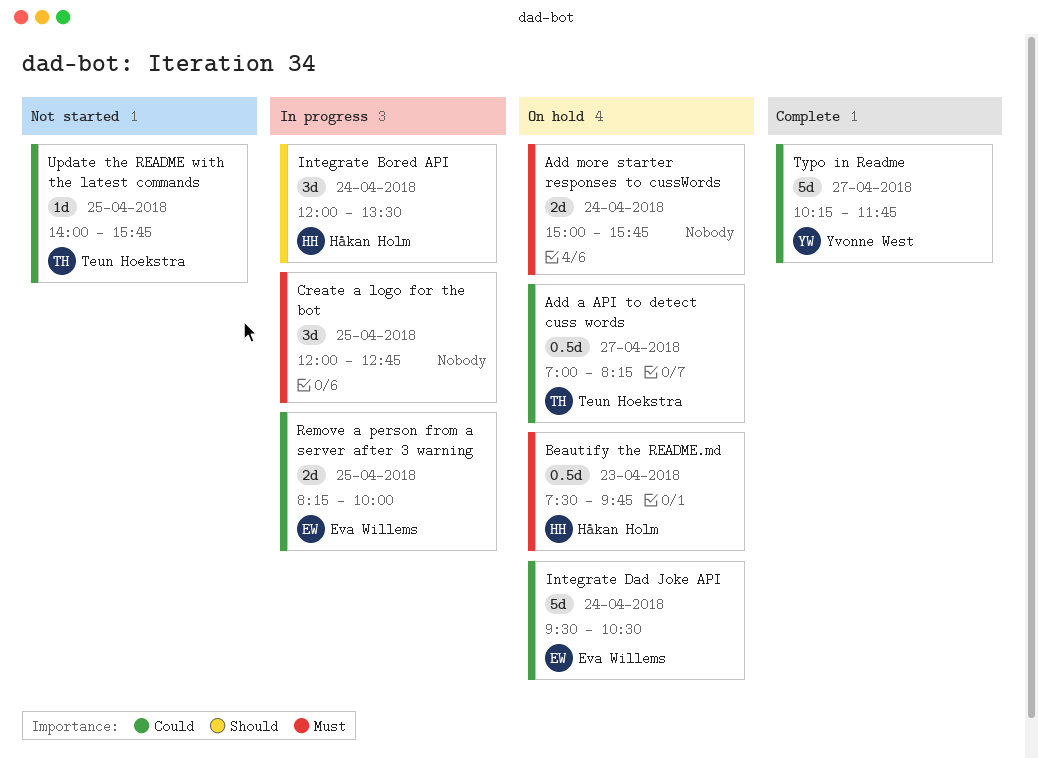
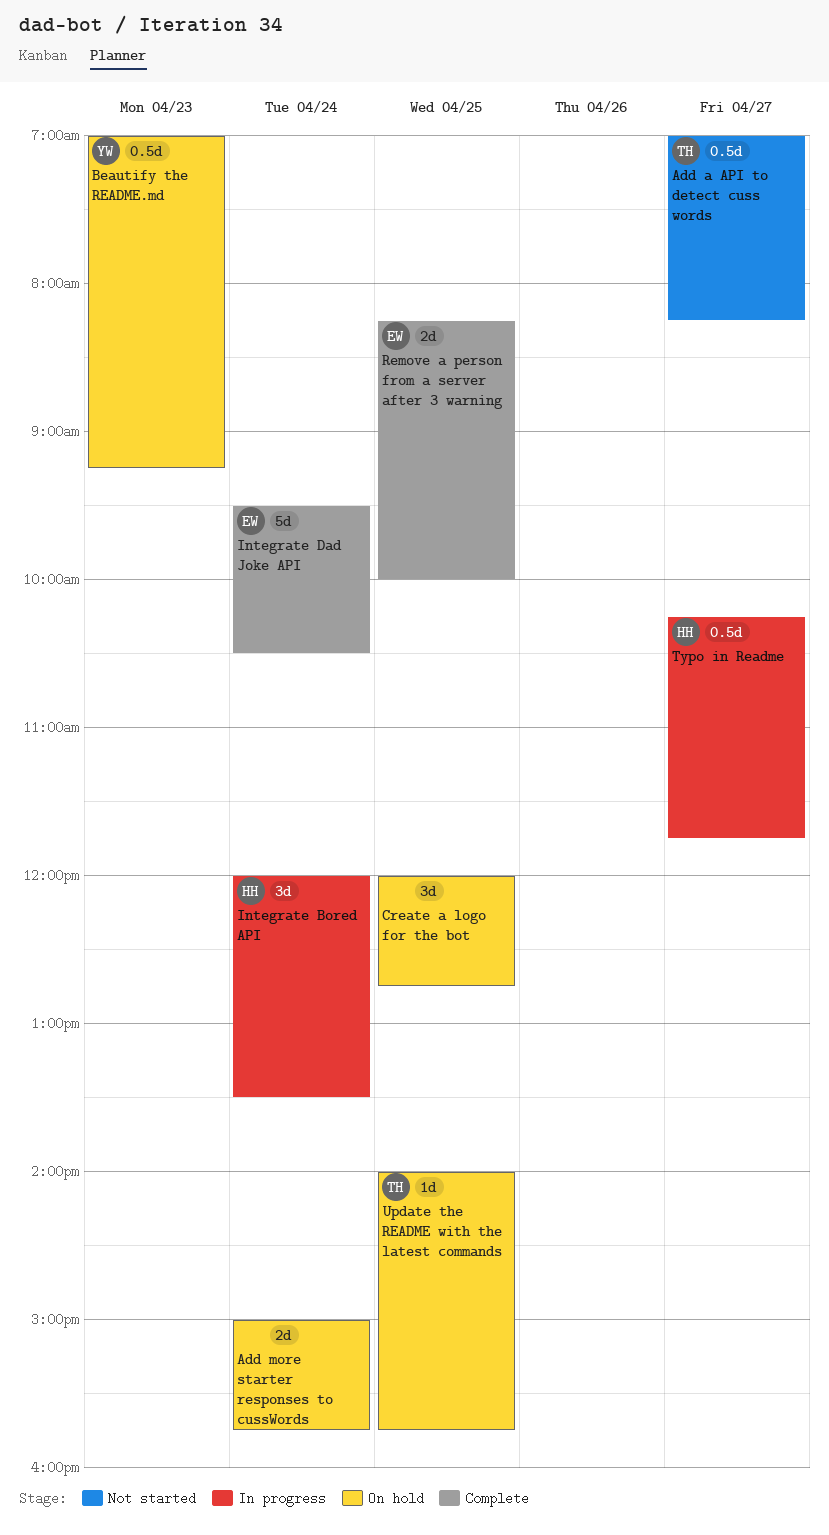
Add a API to detect cuss words, status: On hold -> Not started
Beautify the README.md, owner: Håkan Holm -> Yvonne West
Beautify the README.md, begins: 07:30 -> 07:00
Beautify the README.md, ends: 09:45 -> 09:15
Create a logo for the bot, status: In progress -> On hold
Integrate Dad Joke API, status: On hold -> Complete
Remove a person from a server after 3 warning, status: In progress -> Complete
Typo in Readme, status: Complete -> In progress
Typo in Readme, owner: Yvonne West -> Håkan Holm
Typo in Readme, estimate: 5d -> 0.5d
Update the README with the latest commands, status: Not started -> On hold

